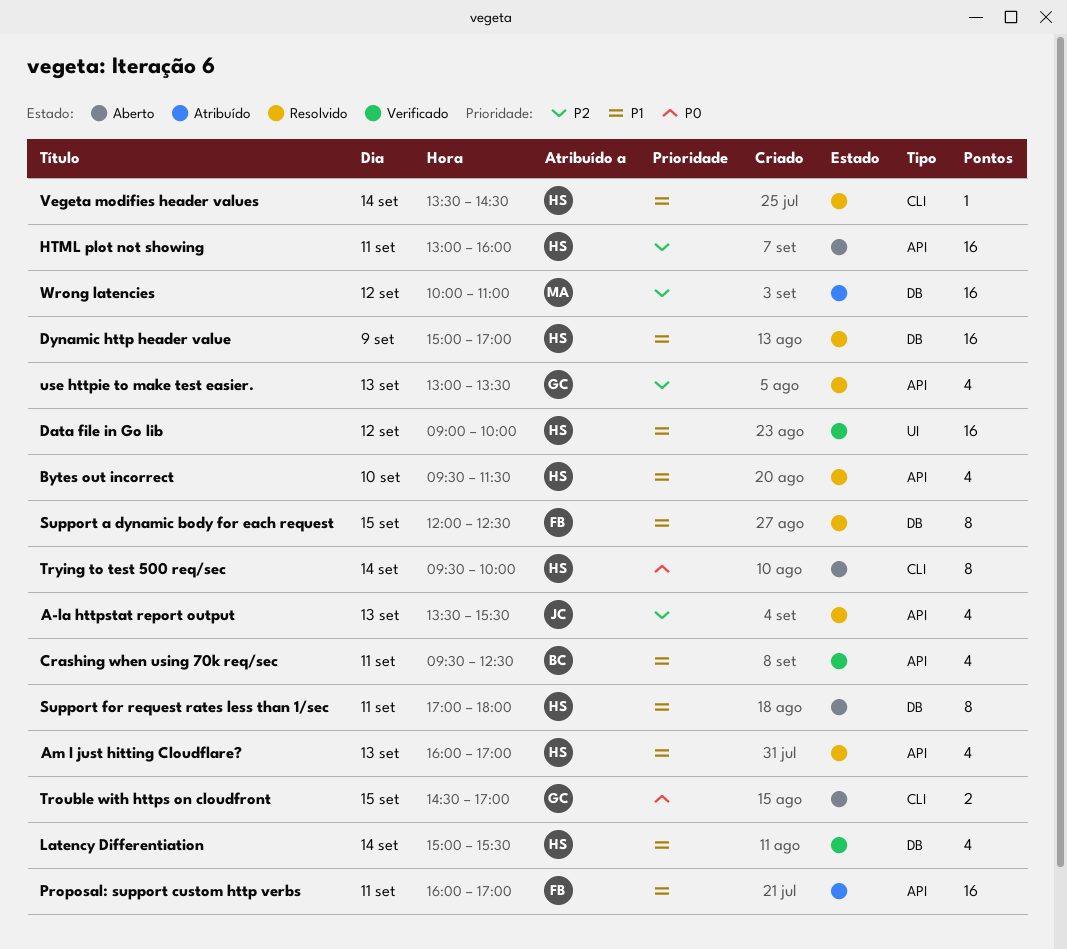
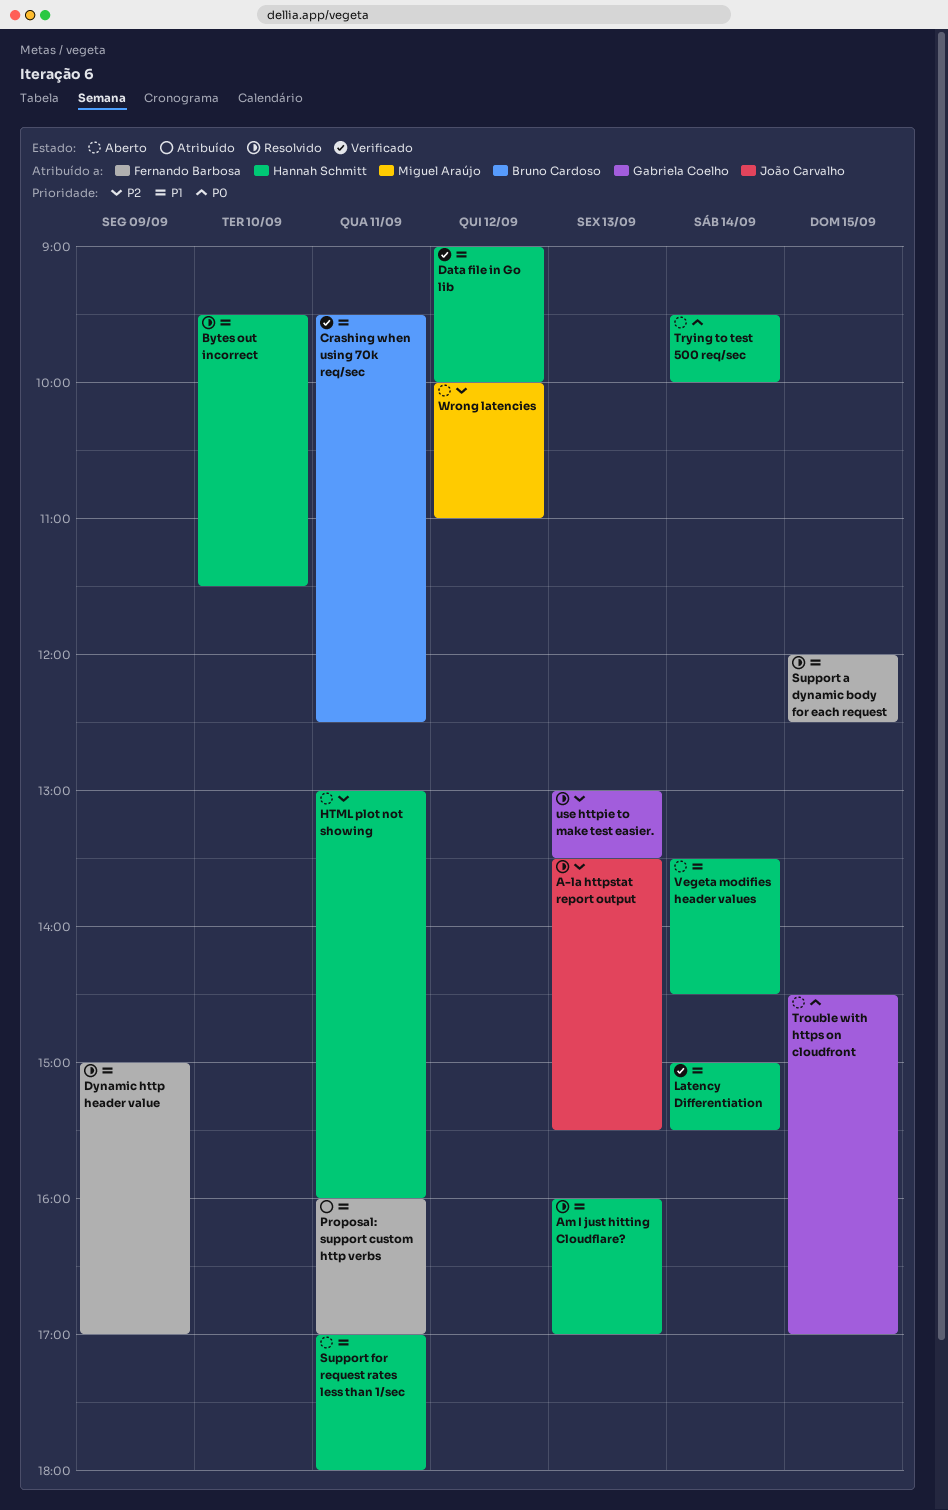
Dynamic http header value, owner: Hannah Schmitt -> Fernando Barbosa
Vegeta modifies header values, status: Resolvido -> Aberto
Wrong latencies, status: Atribuído -> Aberto

